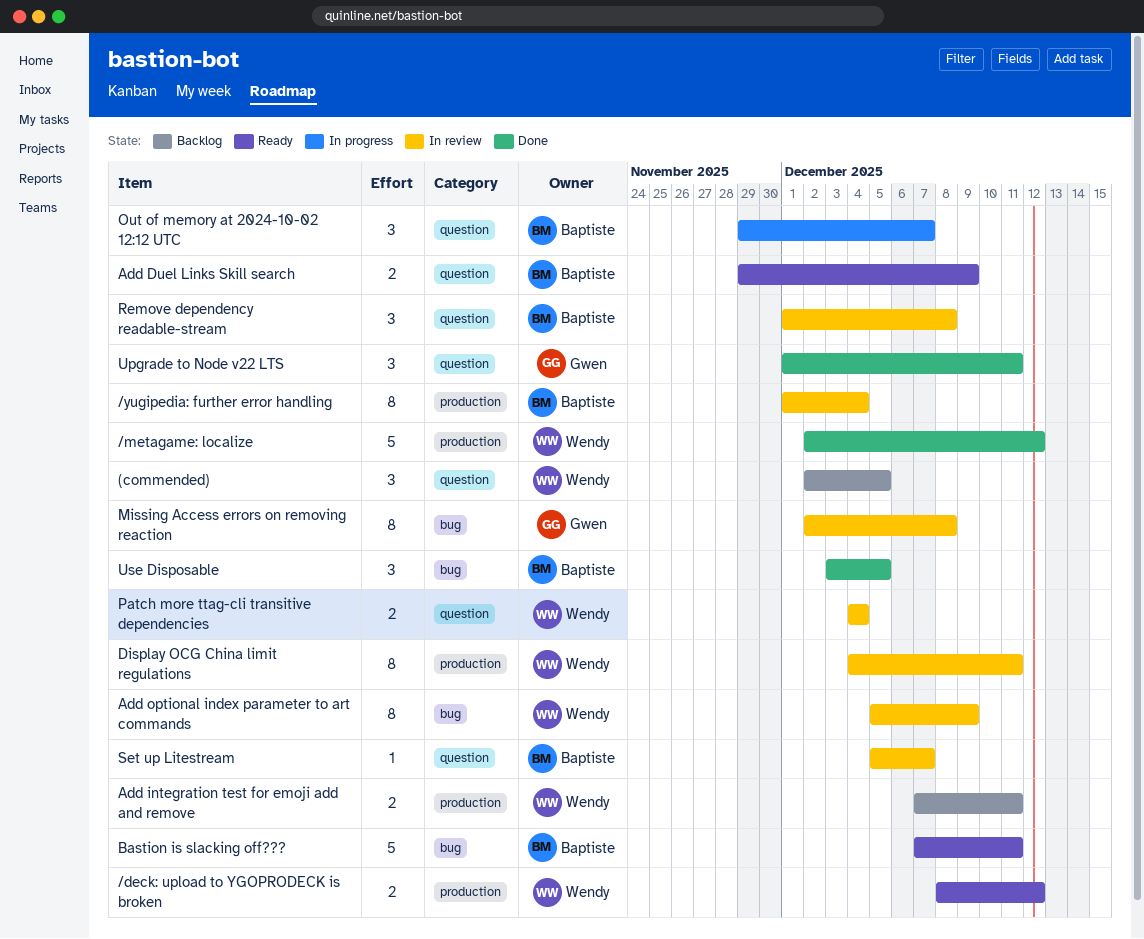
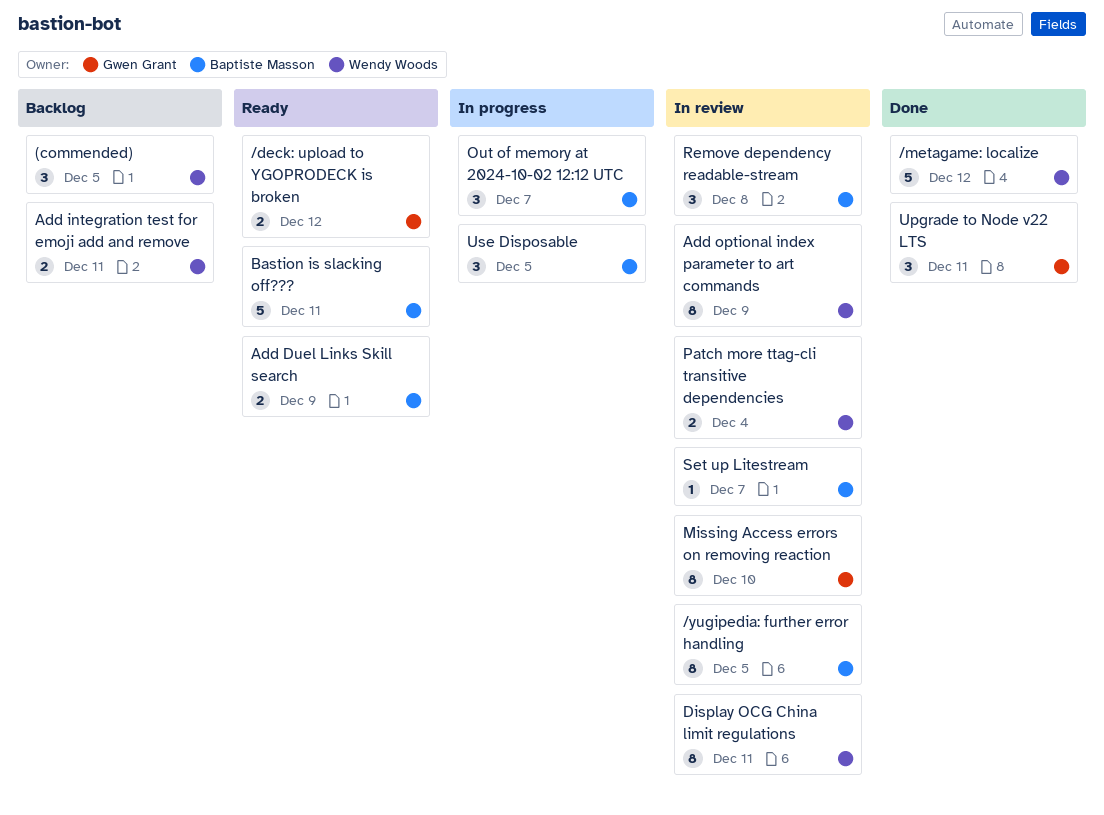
/deck: upload to YGOPRODECK is broken, owner: Wendy Woods -> Gwen Grant
/yugipedia: further error handling, due: Dec 4 -> Dec 5
Missing Access errors on removing reaction, due: Dec 8 -> Dec 10
Use Disposable, status: Done -> In progress

